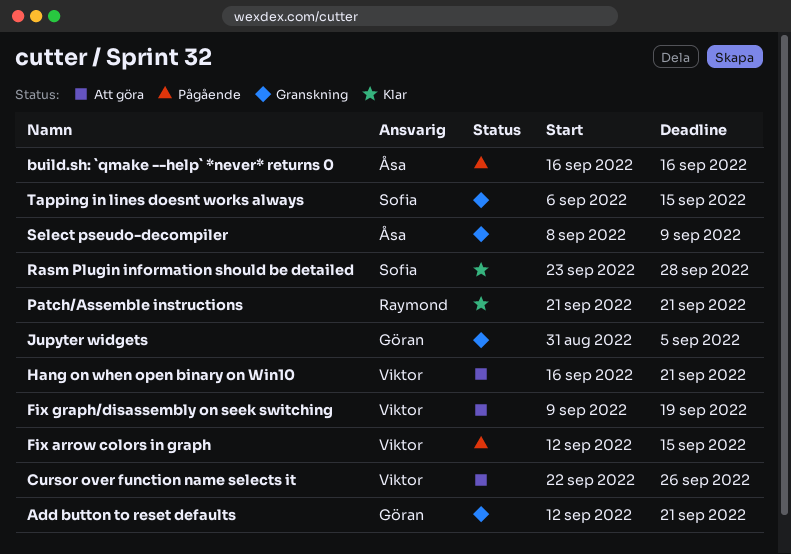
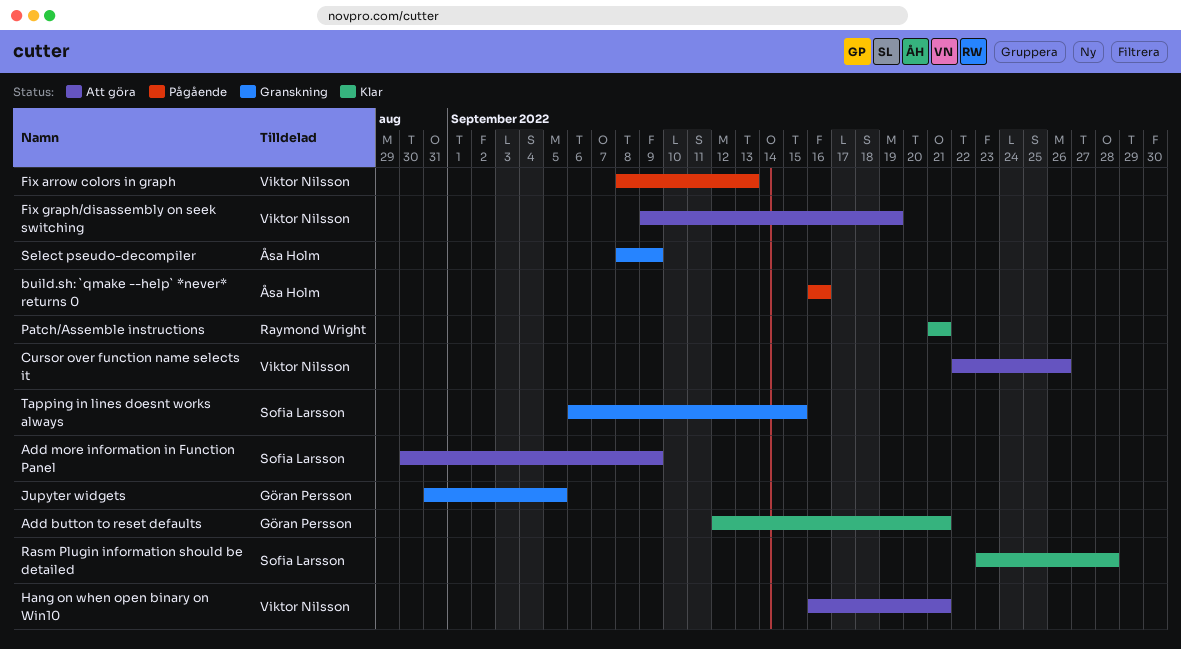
Add button to reset defaults, status: Granskning -> Klar
Add more information in Function Panel: none -> present
Fix arrow colors in graph, start: Sep 12 -> Sep 8
Fix arrow colors in graph, due: Sep 15 -> Sep 13

